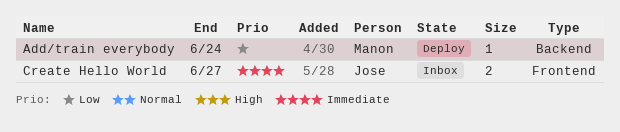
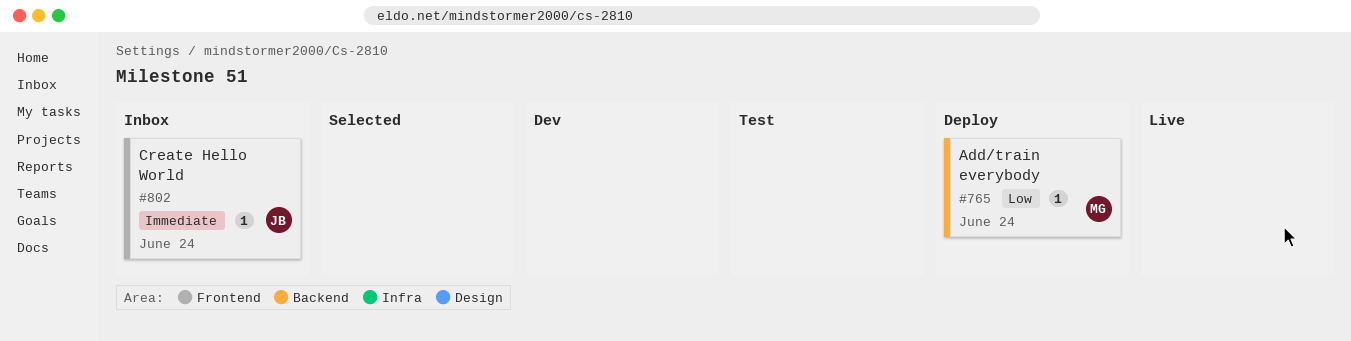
Create Hello World, estimate: 2 -> 1
Create Hello World, due: Jun 27 -> Jun 24

